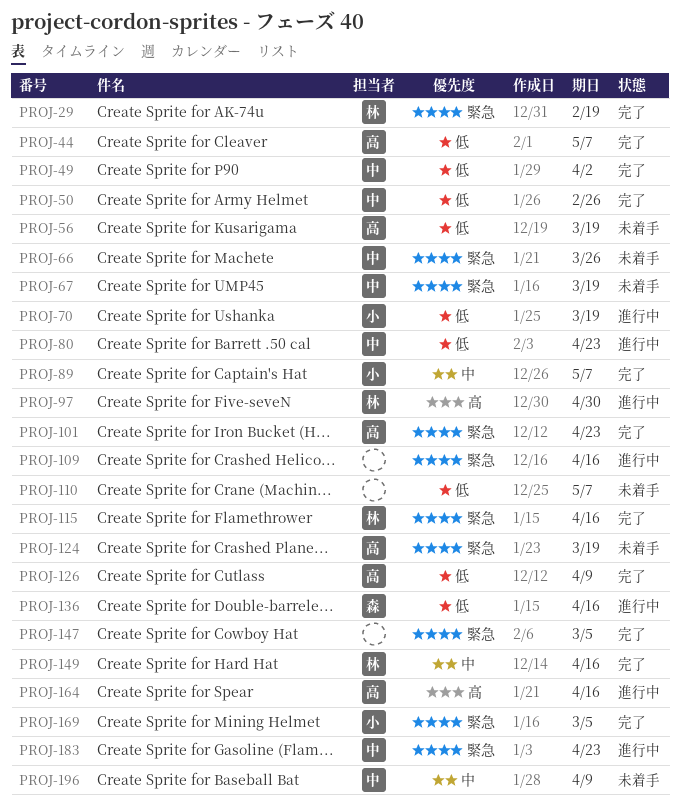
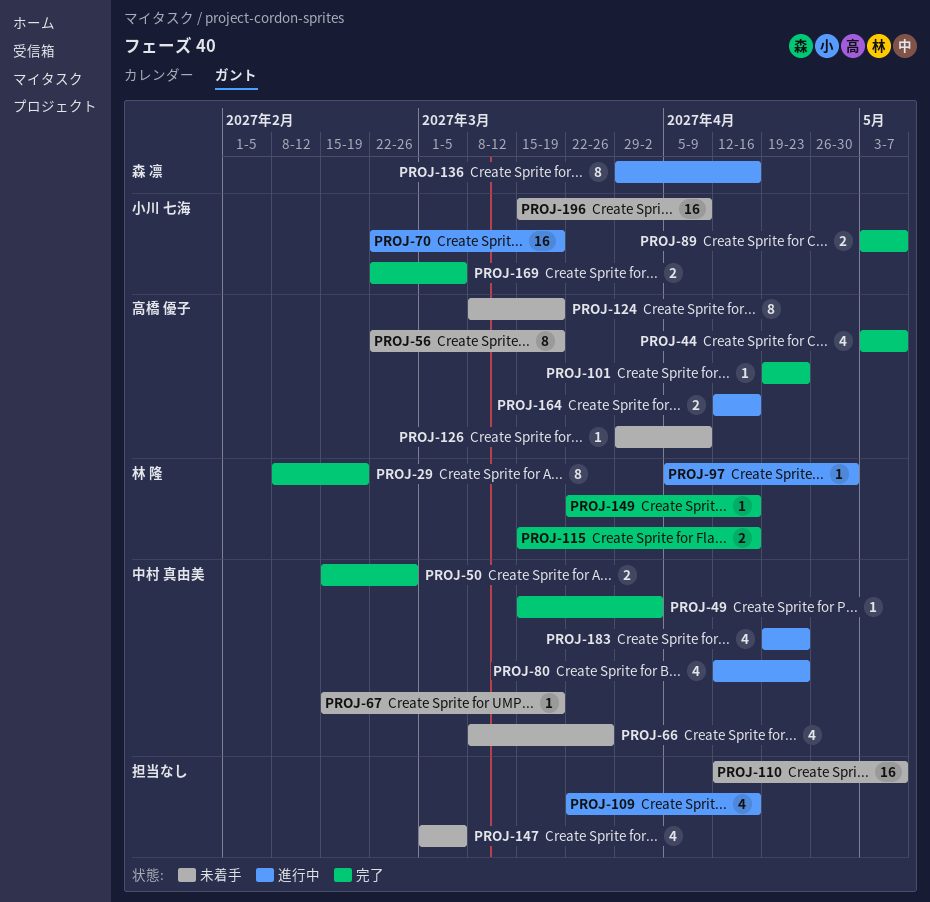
PROJ-126, status: 完了 -> 未着手
PROJ-147, status: 完了 -> 未着手
PROJ-196, owner: 中村 真由美 -> 小川 七海

